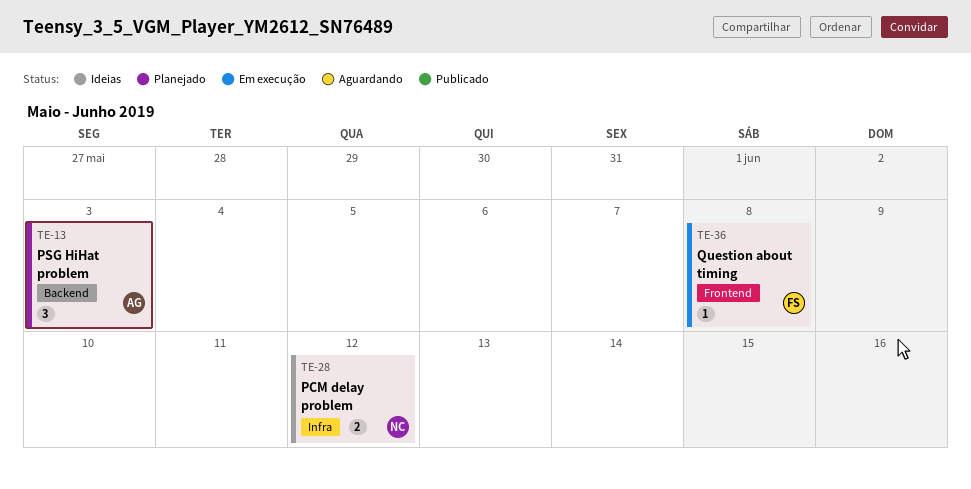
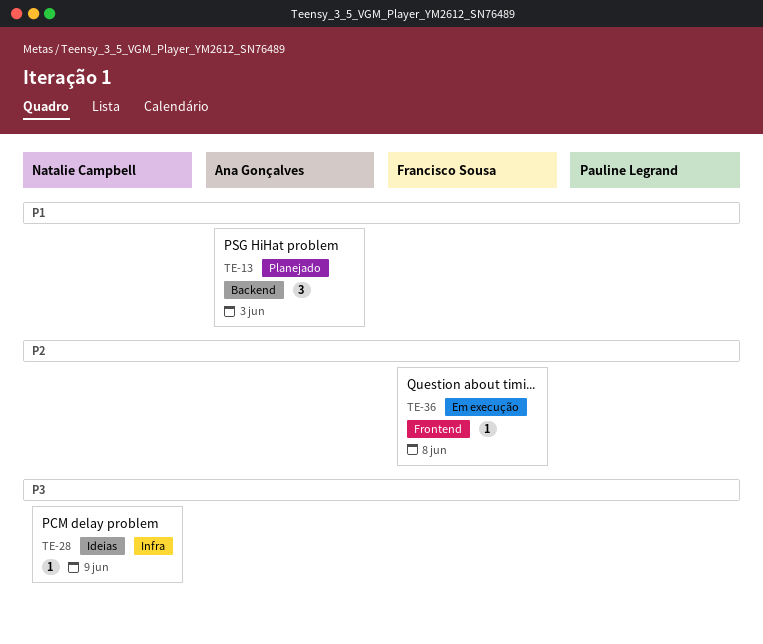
TE-28, estimate: 2 -> 1
TE-28, due: Jun 12 -> Jun 9

